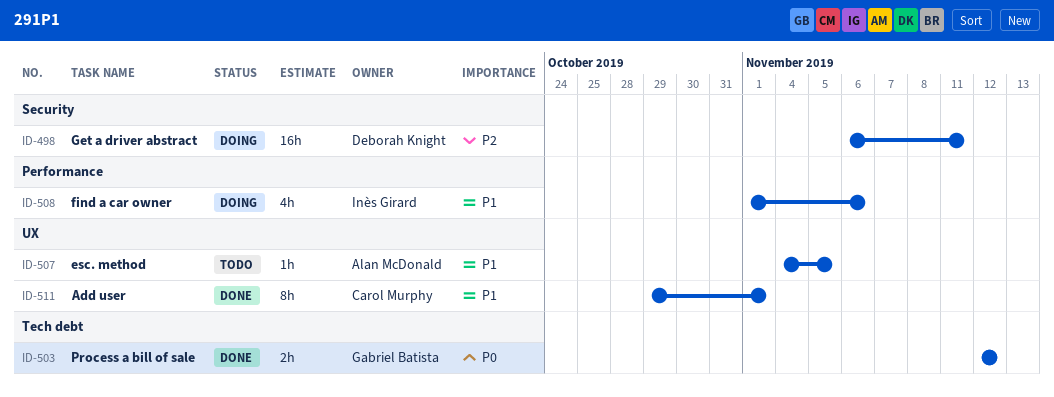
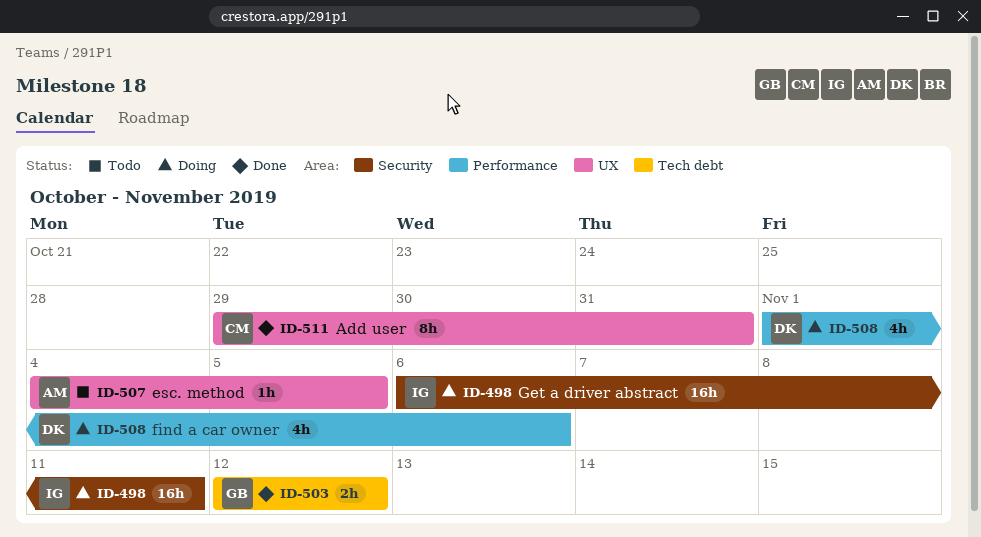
ID-498, owner: Deborah Knight -> Inès Girard
ID-508, owner: Inès Girard -> Deborah Knight
ID-511, due: Nov 1 -> Oct 31

